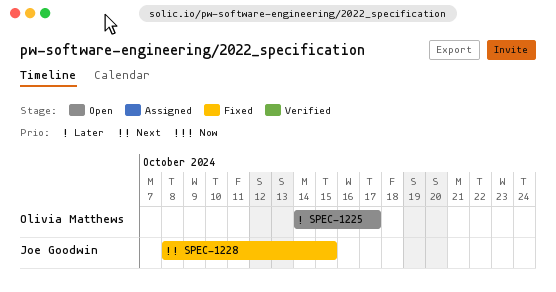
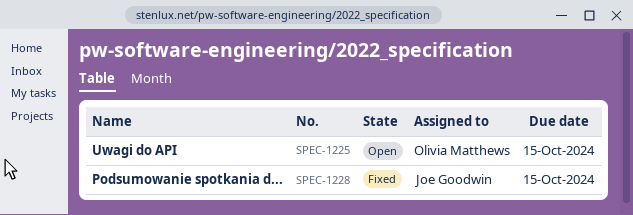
SPEC-1225, due: Oct 17 -> Oct 15

